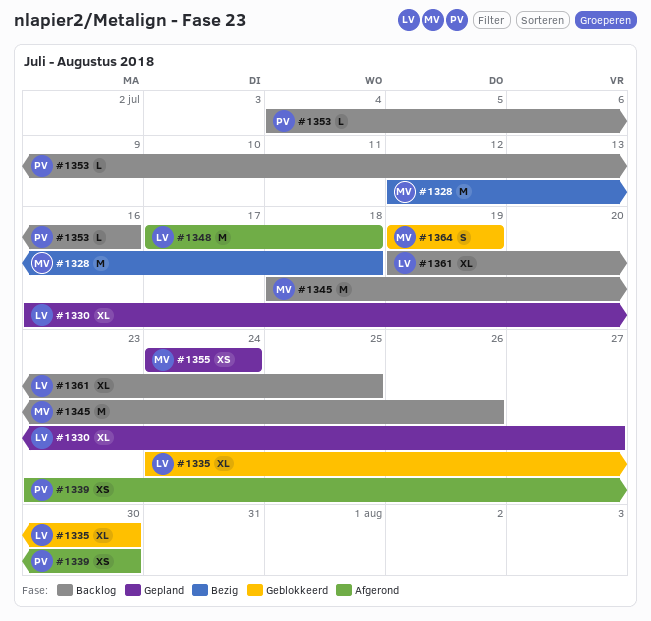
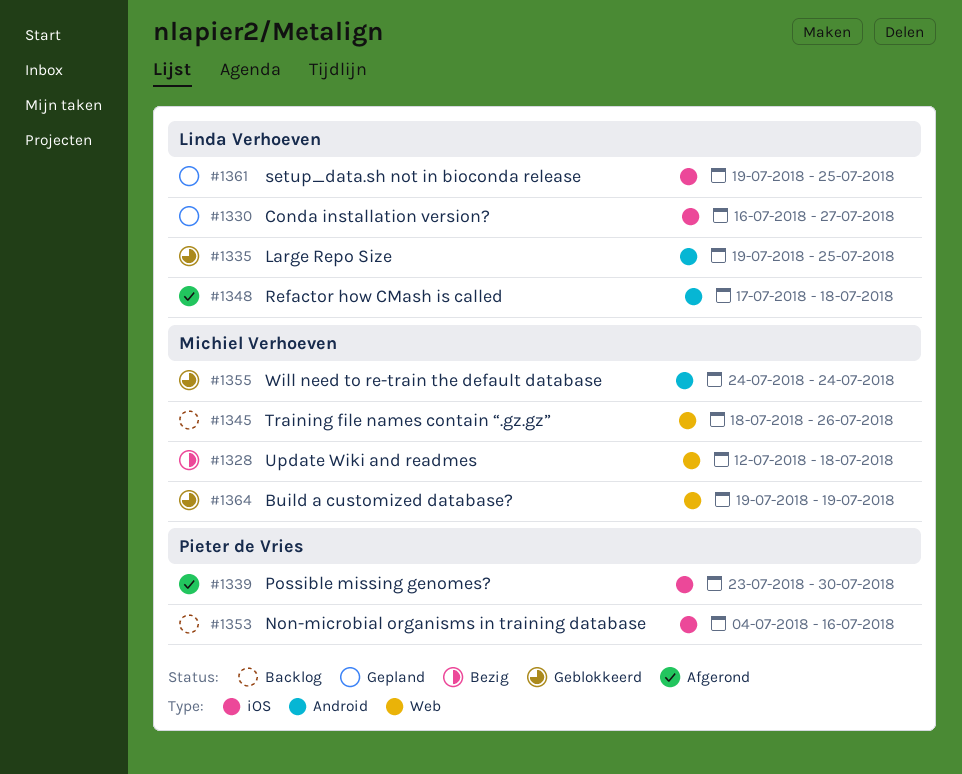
#1335, start: Jul 24 -> Jul 19
#1335, due: Jul 30 -> Jul 25
#1355, status: Gepland -> Geblokkeerd
#1361, status: Backlog -> Gepland

